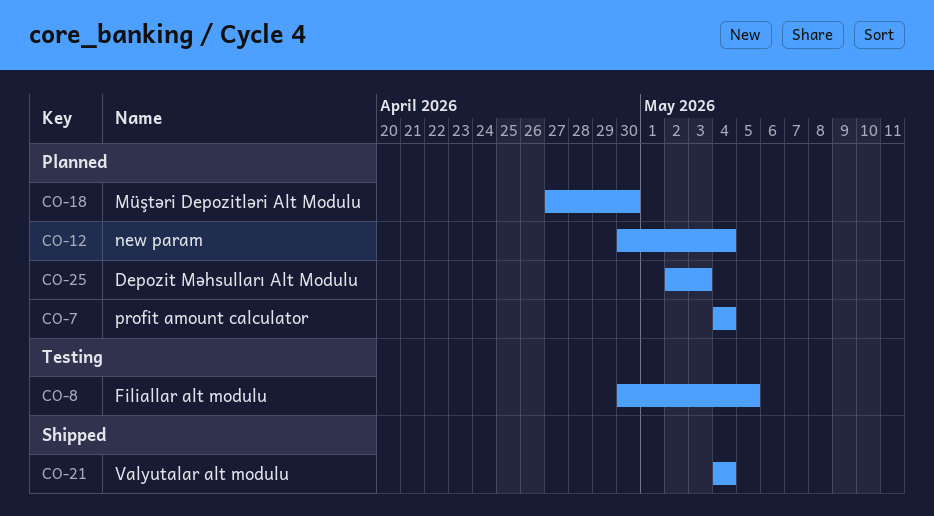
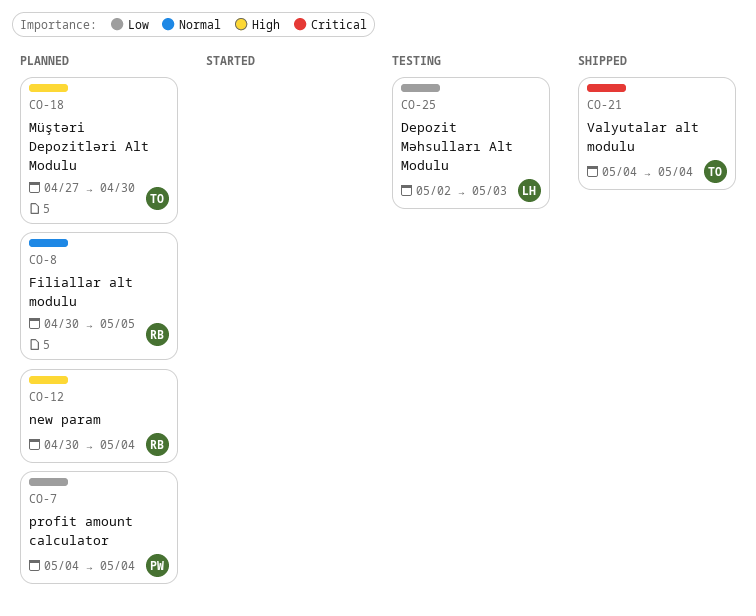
CO-8, status: Testing -> Planned
CO-25, status: Planned -> Testing

